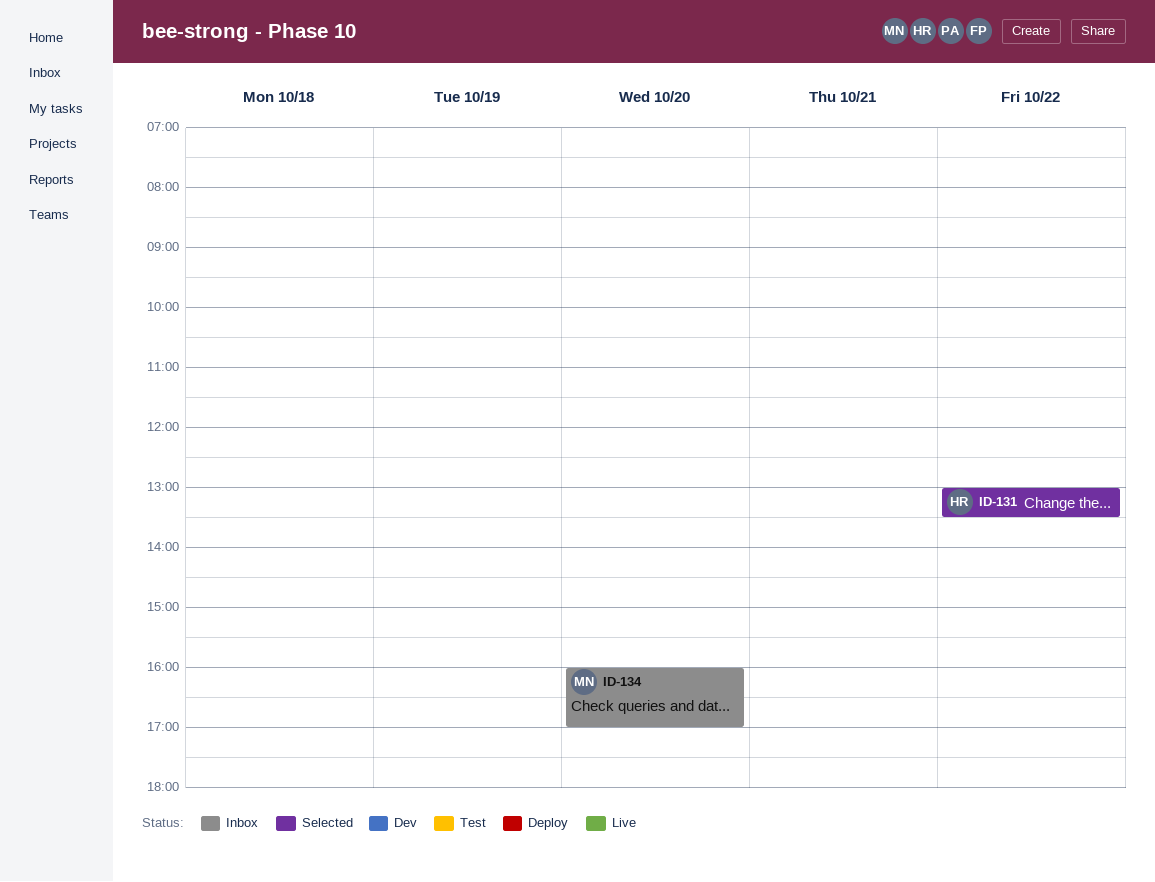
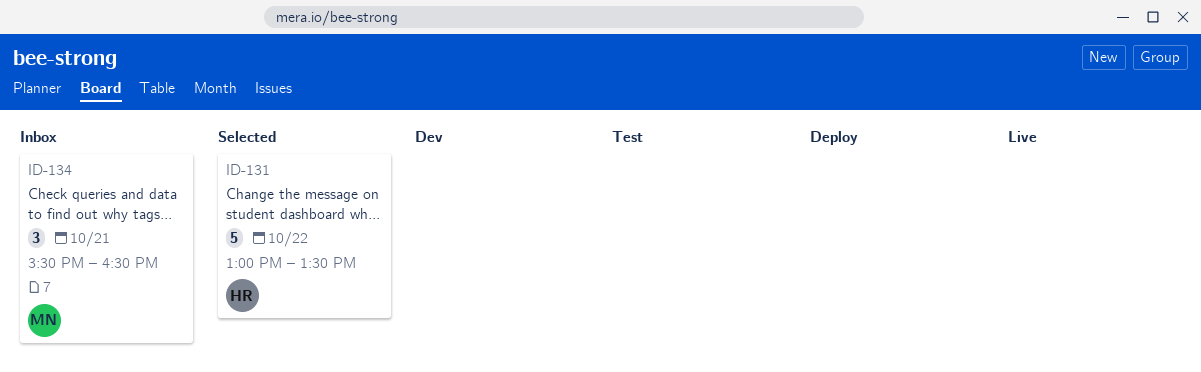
ID-134, day: Oct 20 -> Oct 21
ID-134, begins: 16:00 -> 15:30
ID-134, ends: 17:00 -> 16:30

